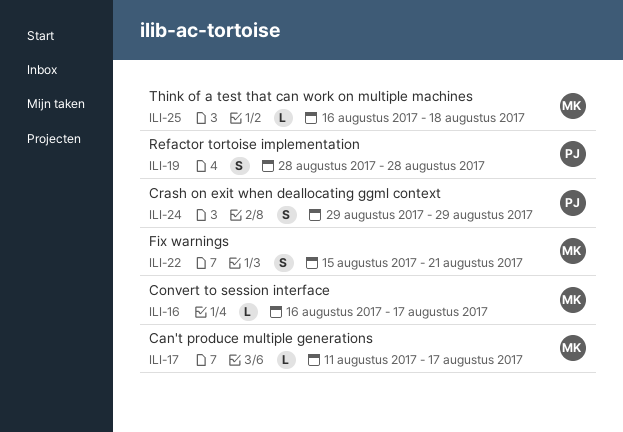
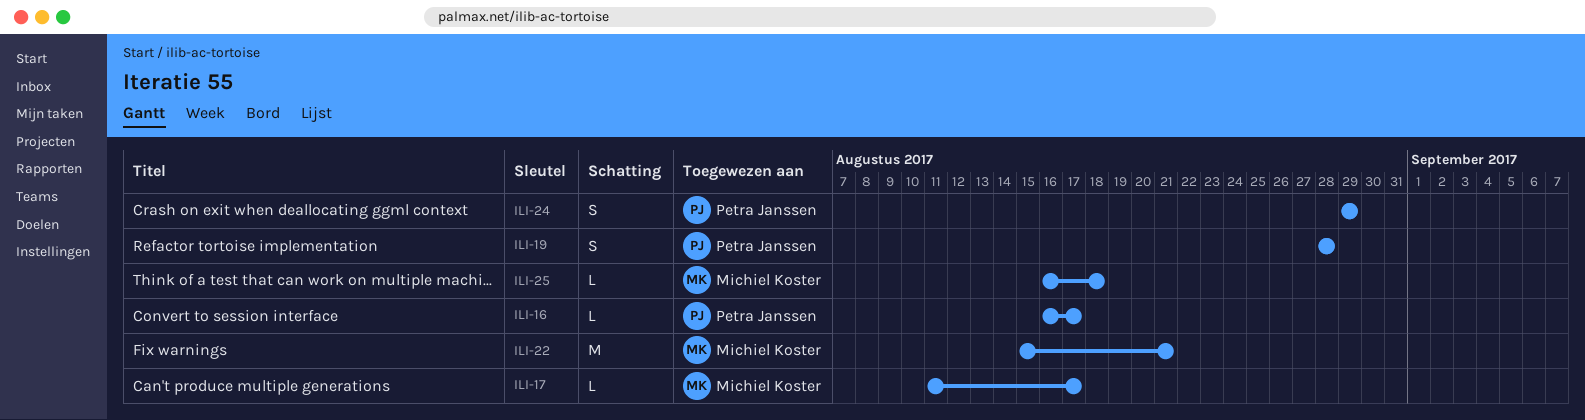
ILI-16, owner: Michiel Koster -> Petra Janssen
ILI-22, estimate: S -> M

